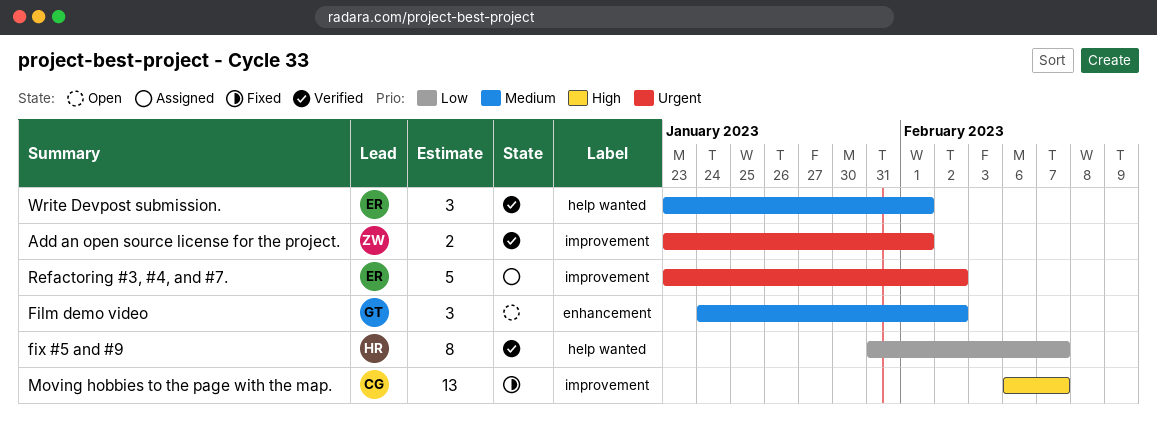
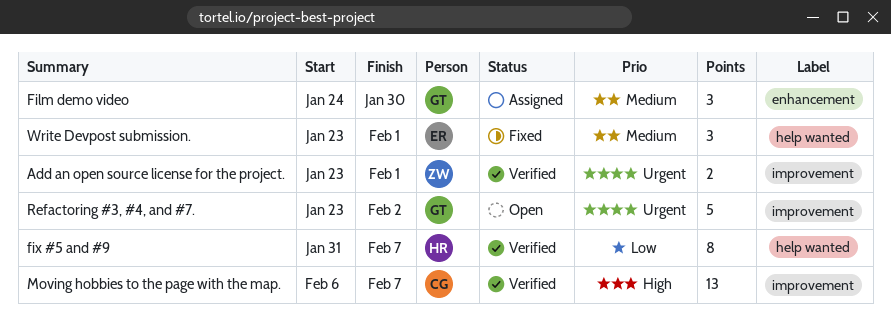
Film demo video, status: Open -> Assigned
Film demo video, due: Feb 2 -> Jan 30
Moving hobbies to the page with the map., status: Fixed -> Verified
Refactoring #3, #4, and #7., status: Assigned -> Open
Refactoring #3, #4, and #7., owner: ER -> GT
Write Devpost submission., status: Verified -> Fixed

